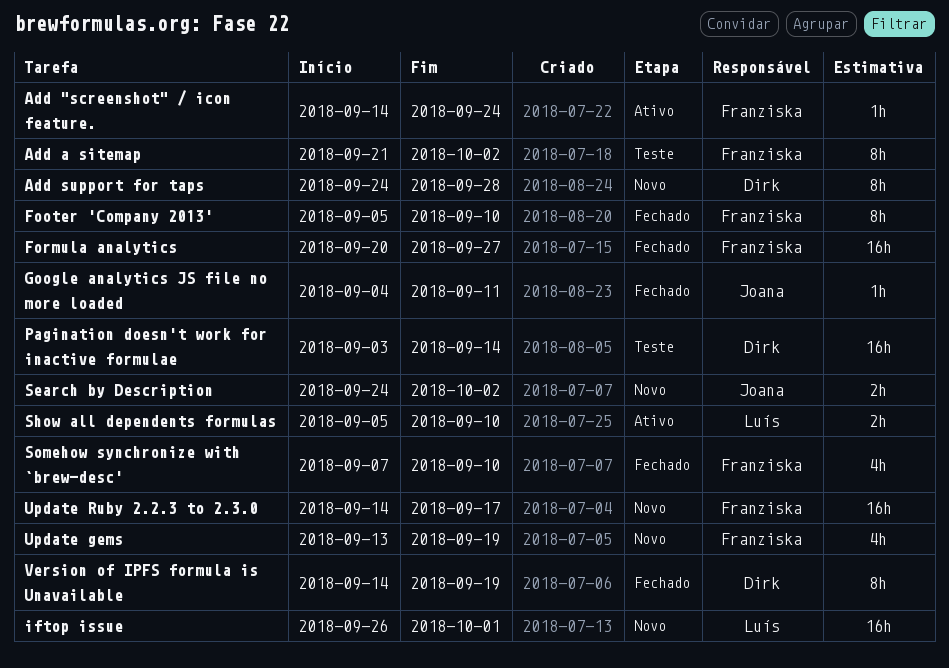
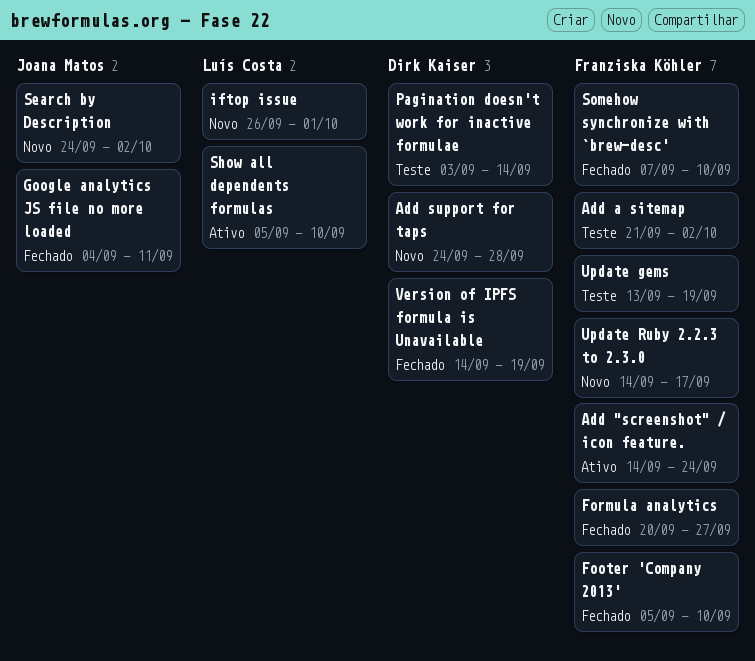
Update gems, status: Novo -> Teste

